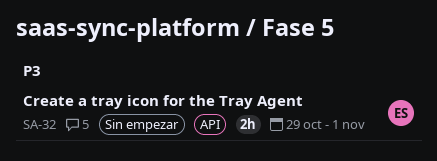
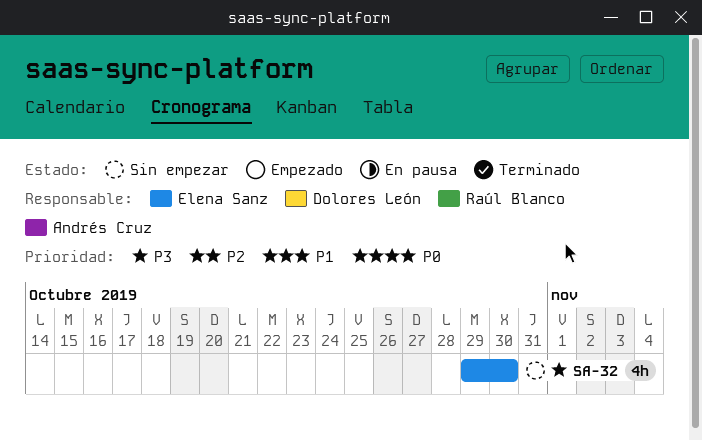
SA-32, estimate: 2h -> 4h
SA-32, due: Nov 1 -> Oct 30

